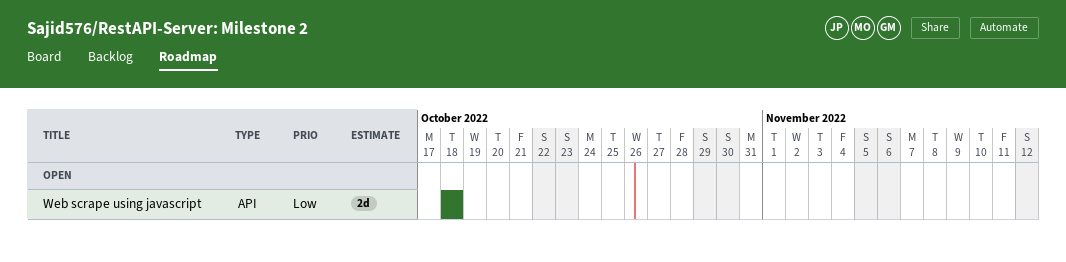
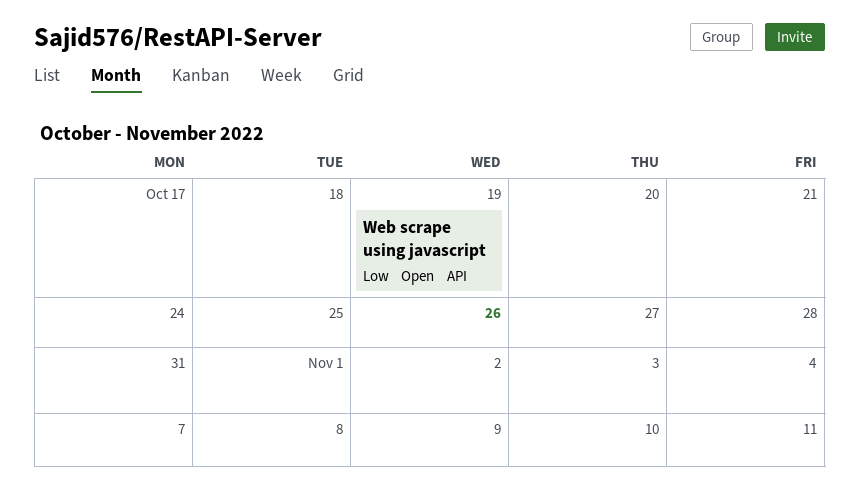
Web scrape using javascript, due: Oct 18 -> Oct 19

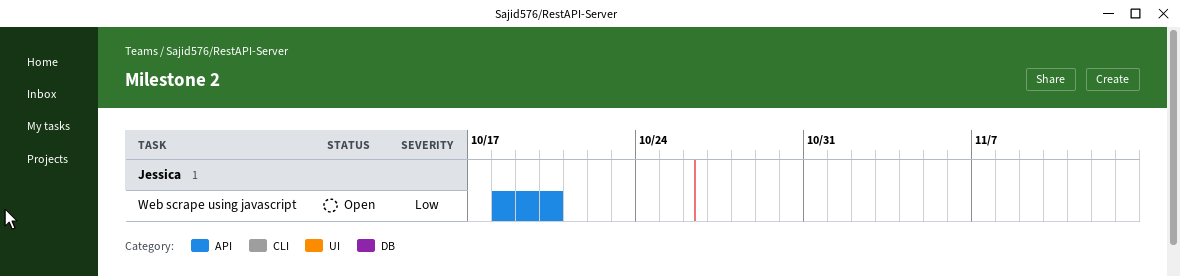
Web scrape using javascript, due: Oct 19 -> Oct 20

